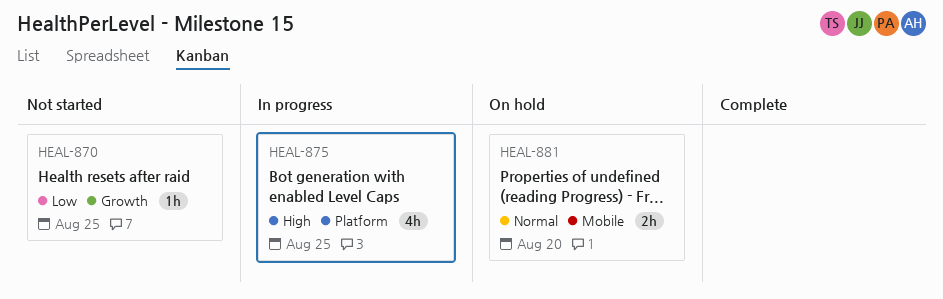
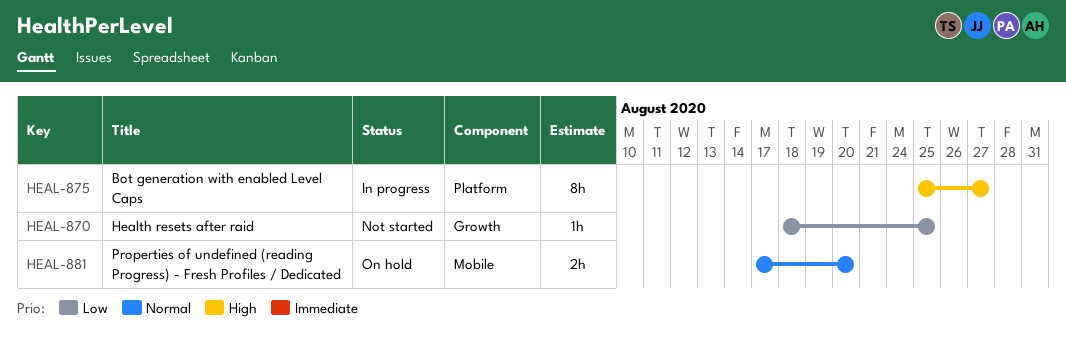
HEAL-875, estimate: 4h -> 8h
HEAL-875, due: Aug 25 -> Aug 27

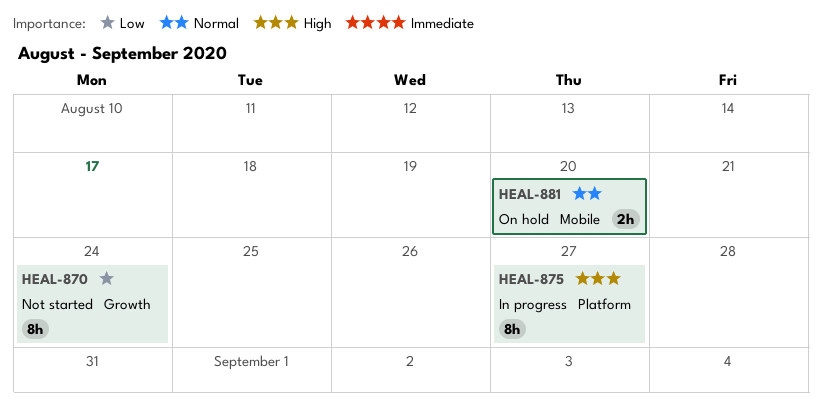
HEAL-870, estimate: 1h -> 8h
HEAL-870, due: Aug 25 -> Aug 24

